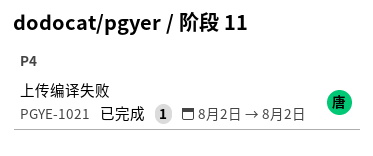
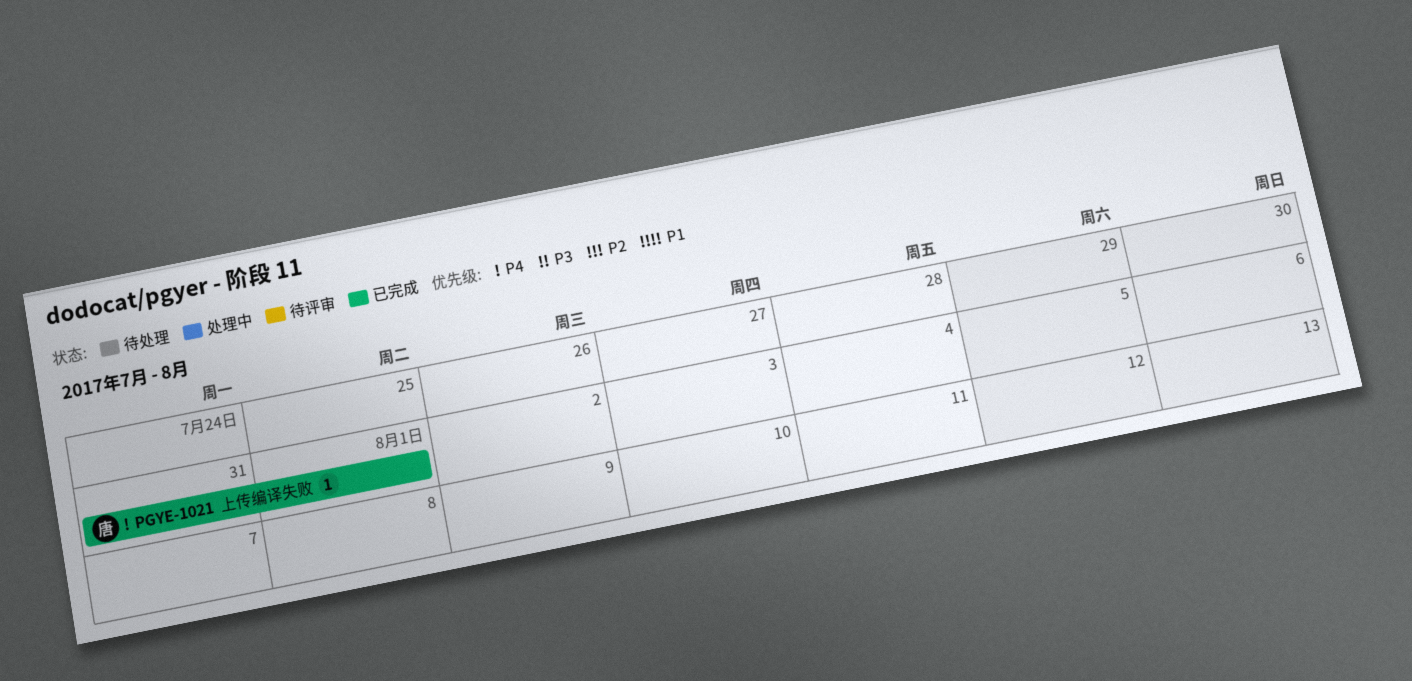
PGYE-1021, start: Aug 2 -> Jul 31
PGYE-1021, due: Aug 2 -> Aug 1

